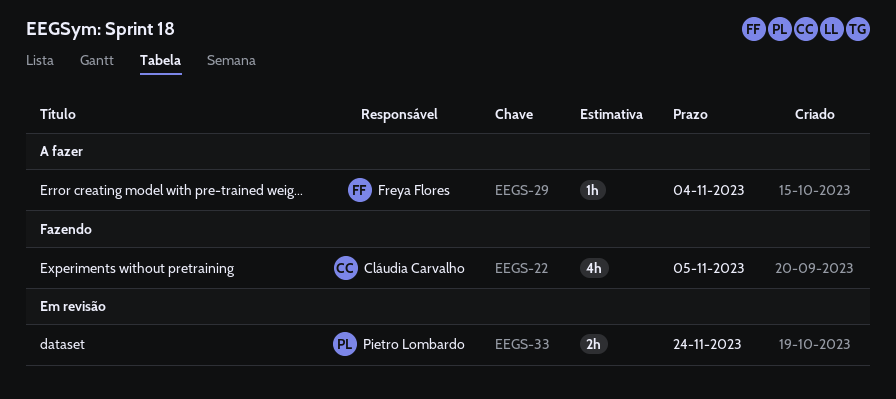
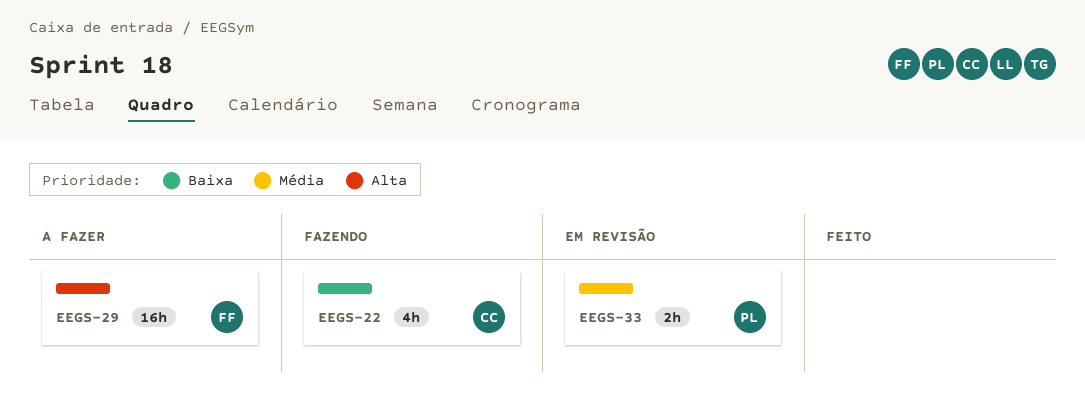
EEGS-29, estimate: 1h -> 16h

